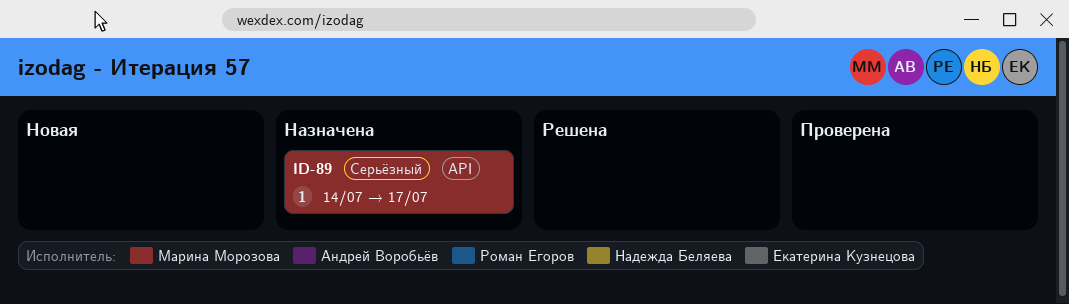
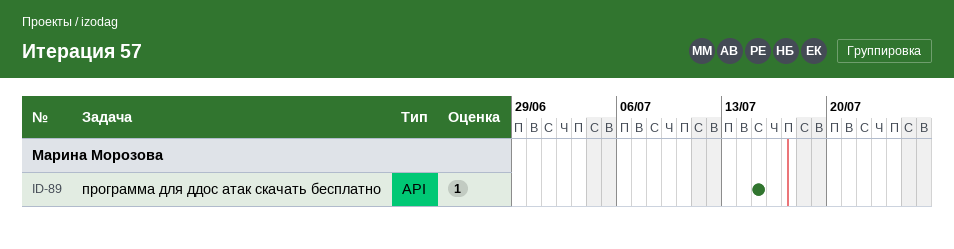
ID-89, start: Jul 14 -> Jul 15
ID-89, due: Jul 17 -> Jul 15

